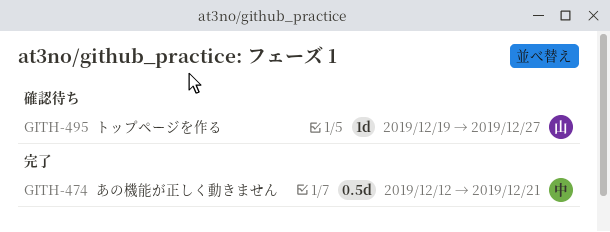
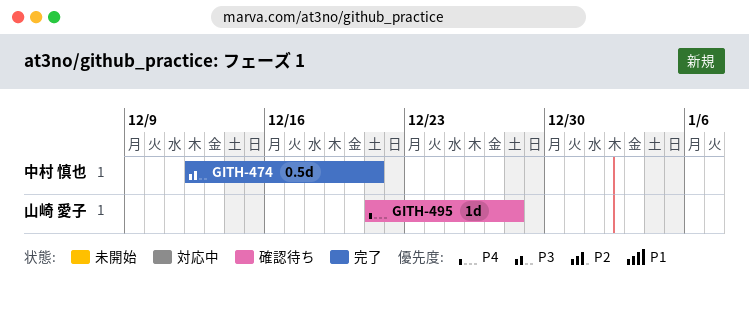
GITH-495, start: Dec 19 -> Dec 21
GITH-495, due: Dec 27 -> Dec 28

